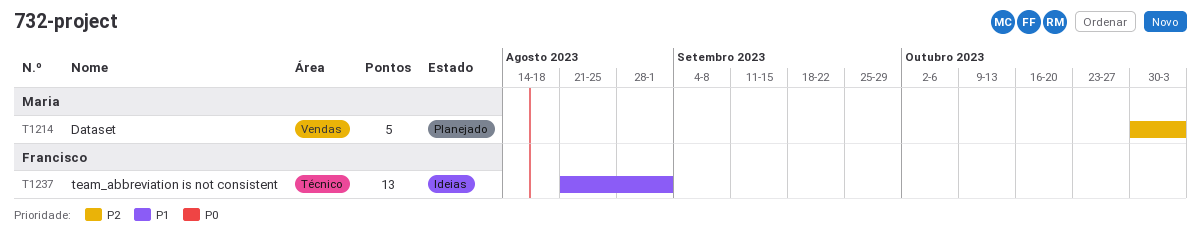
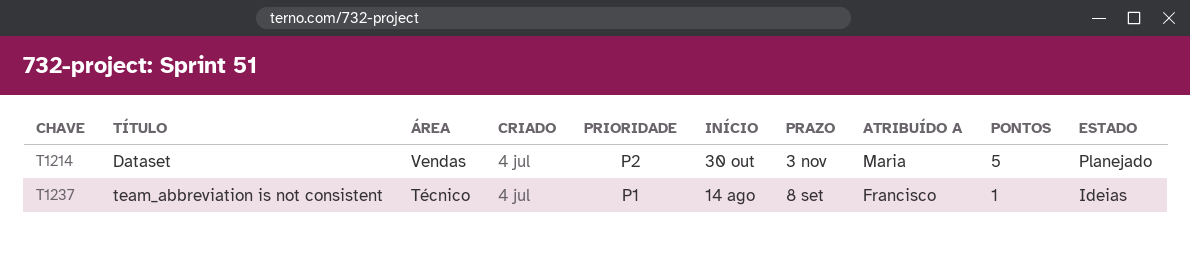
T1237, estimate: 13 -> 1
T1237, start: Aug 21 -> Aug 14
T1237, due: Sep 1 -> Sep 8

